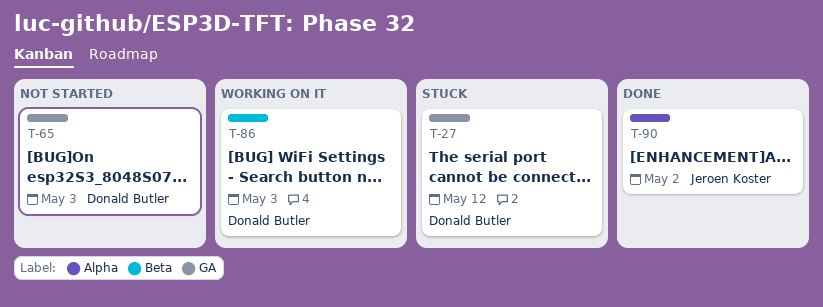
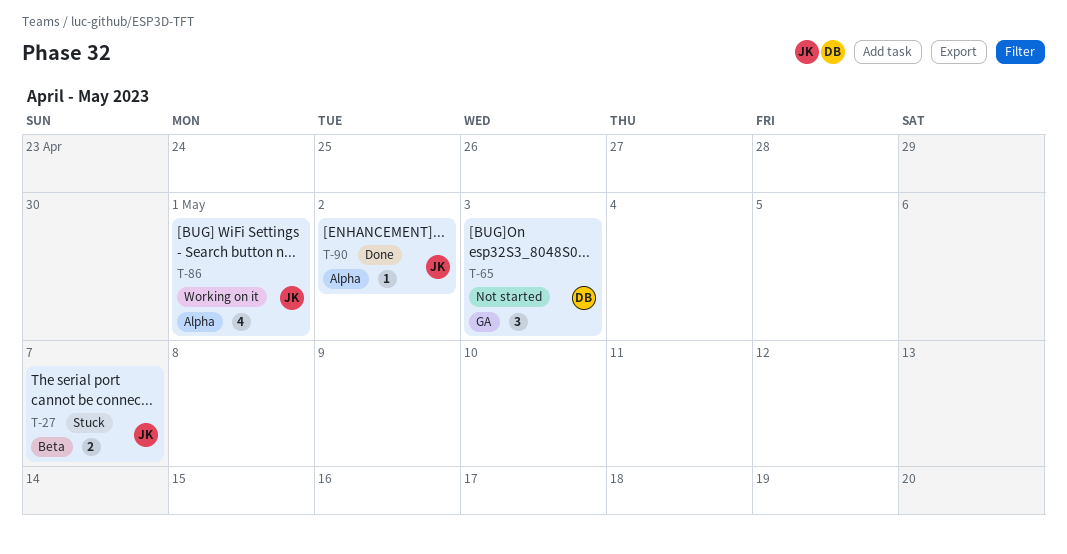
T-27, owner: Donald Butler -> Jeroen Koster
T-27, label: GA -> Beta
T-27, due: May 12 -> May 7
T-86, owner: Donald Butler -> Jeroen Koster
T-86, label: Beta -> Alpha
T-86, due: May 3 -> May 1

